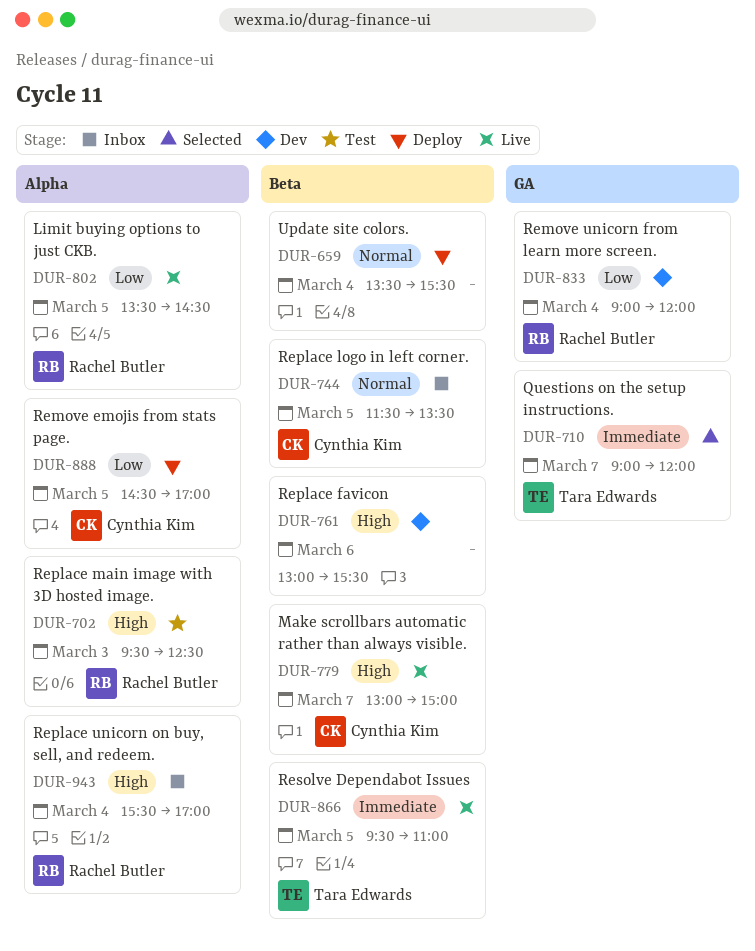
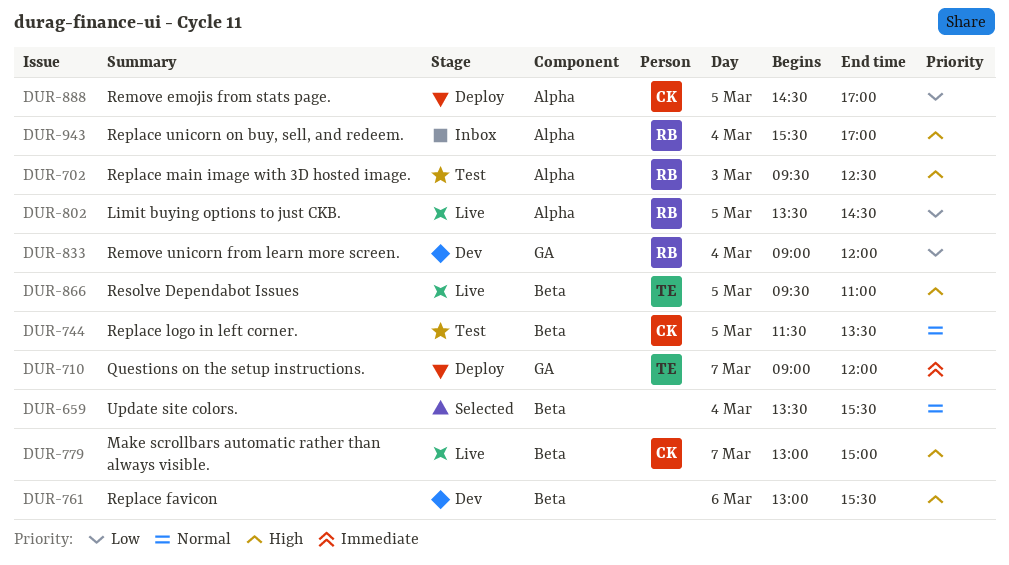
DUR-659, status: Deploy -> Selected
DUR-710, status: Selected -> Deploy
DUR-744, status: Inbox -> Test
DUR-866, priority: Immediate -> High

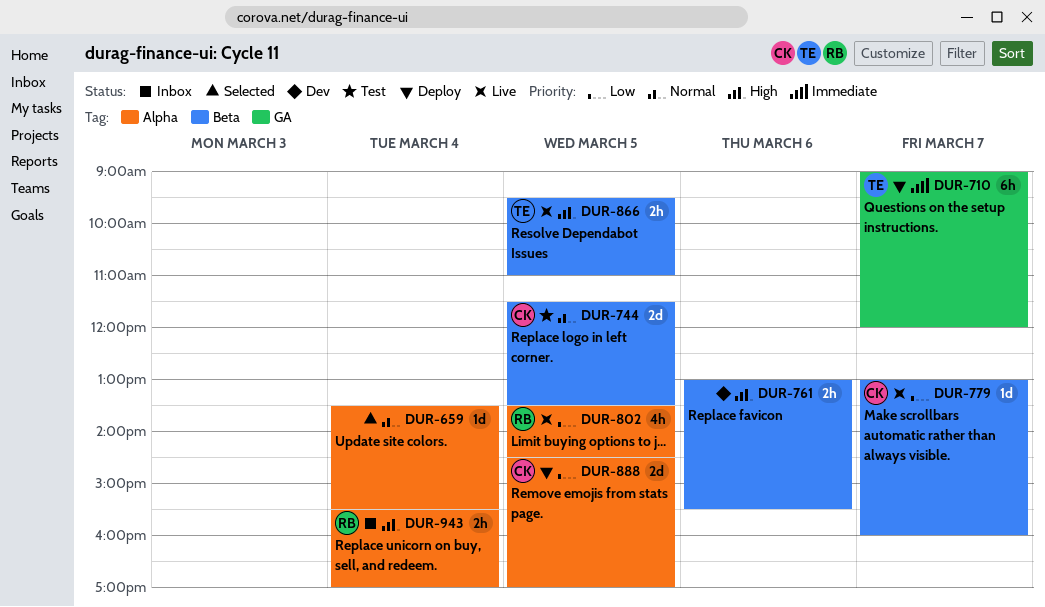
DUR-659, label: Beta -> Alpha
DUR-702: present -> none
DUR-779, priority: High -> Low
DUR-779, ends: 15:00 -> 16:00
DUR-833: present -> none

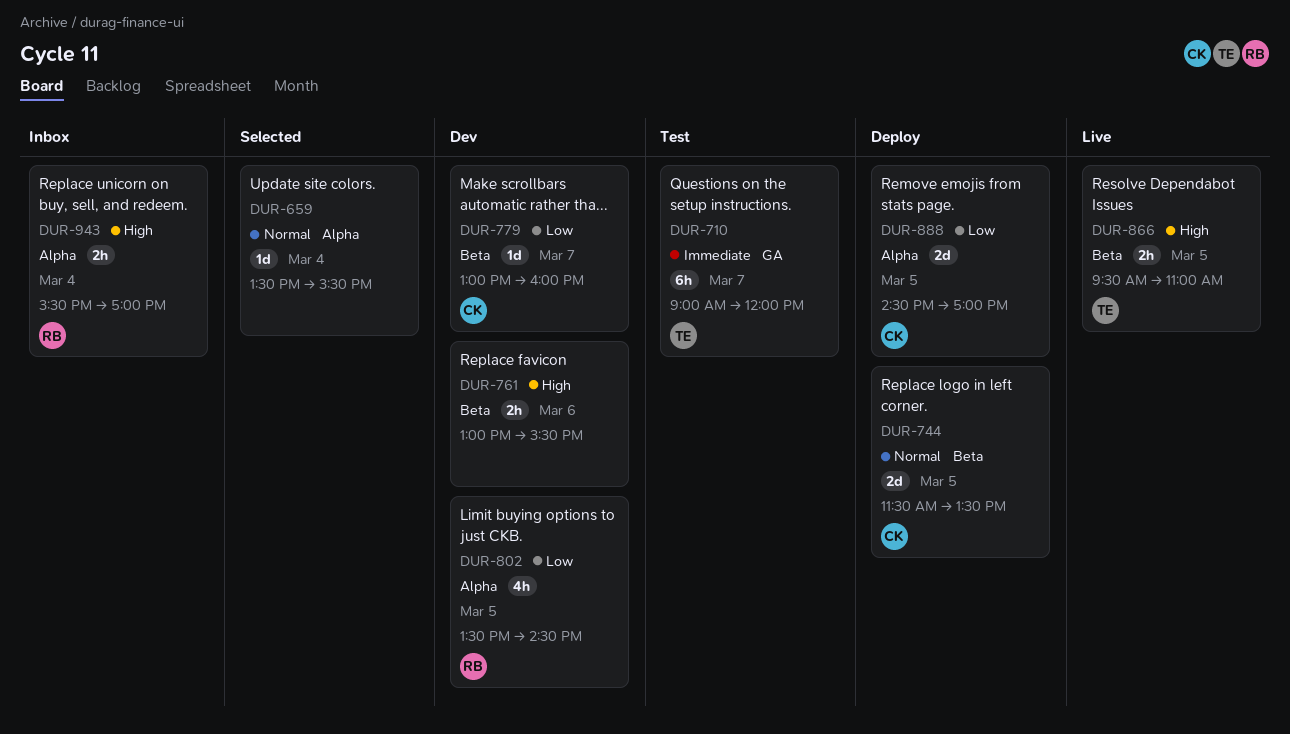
DUR-710, status: Deploy -> Test
DUR-744, status: Test -> Deploy
DUR-779, status: Live -> Dev
DUR-802, status: Live -> Dev

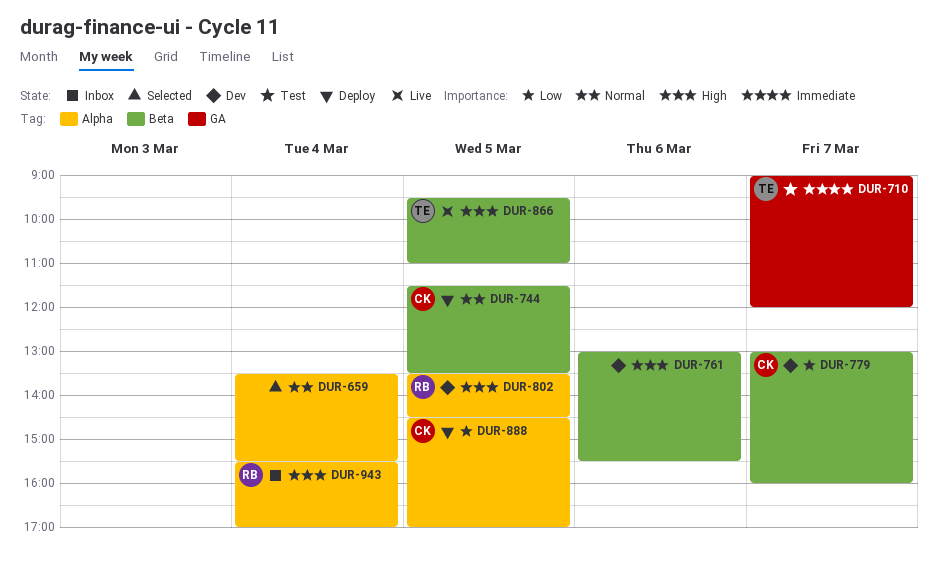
DUR-802, priority: Low -> High

